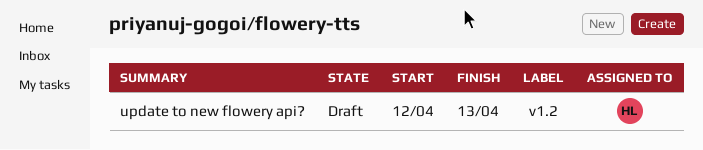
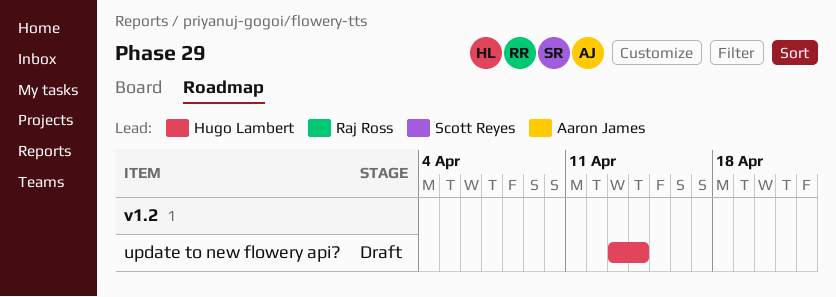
update to new flowery api?, start: Apr 12 -> Apr 13
update to new flowery api?, due: Apr 13 -> Apr 14

